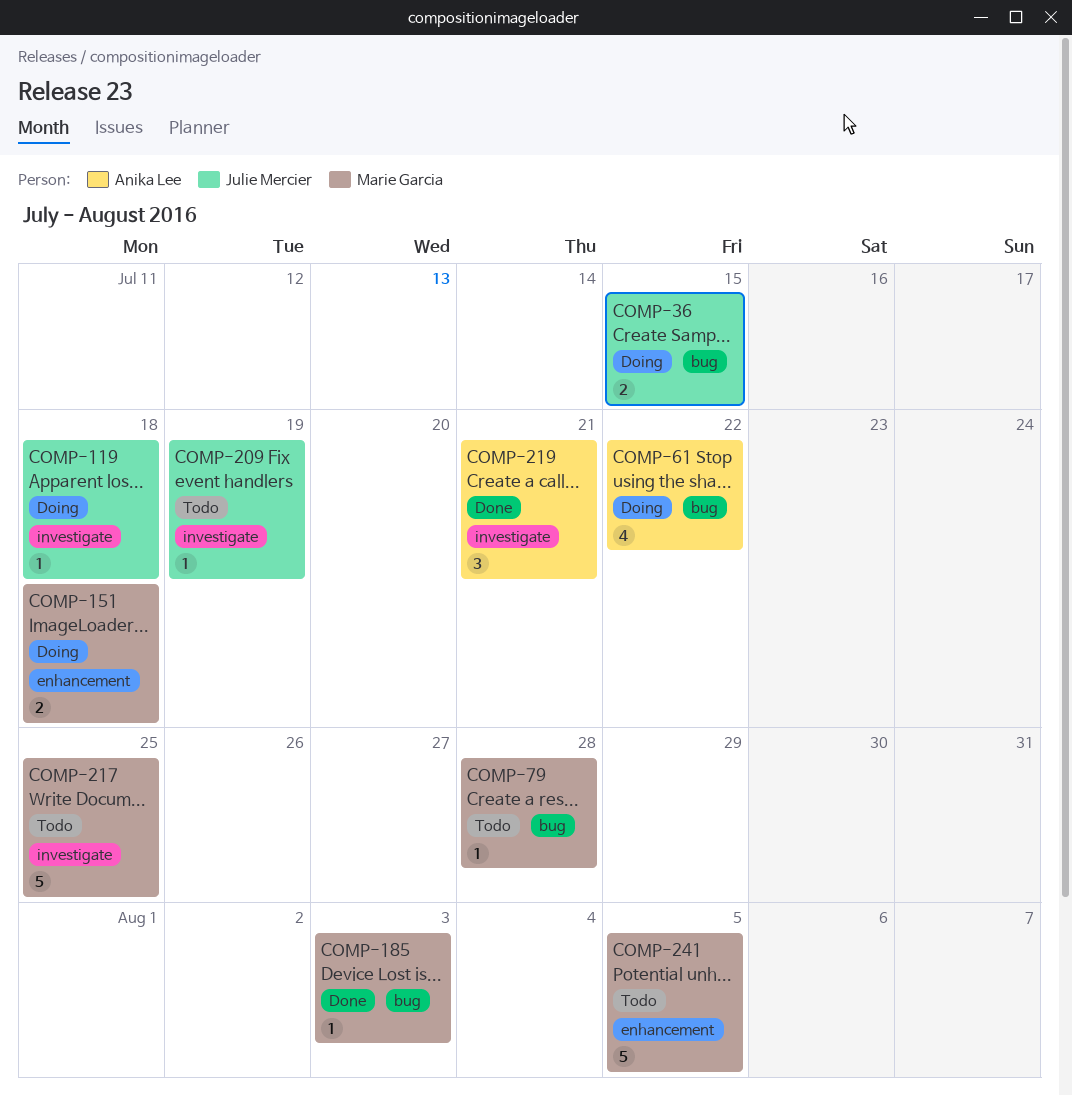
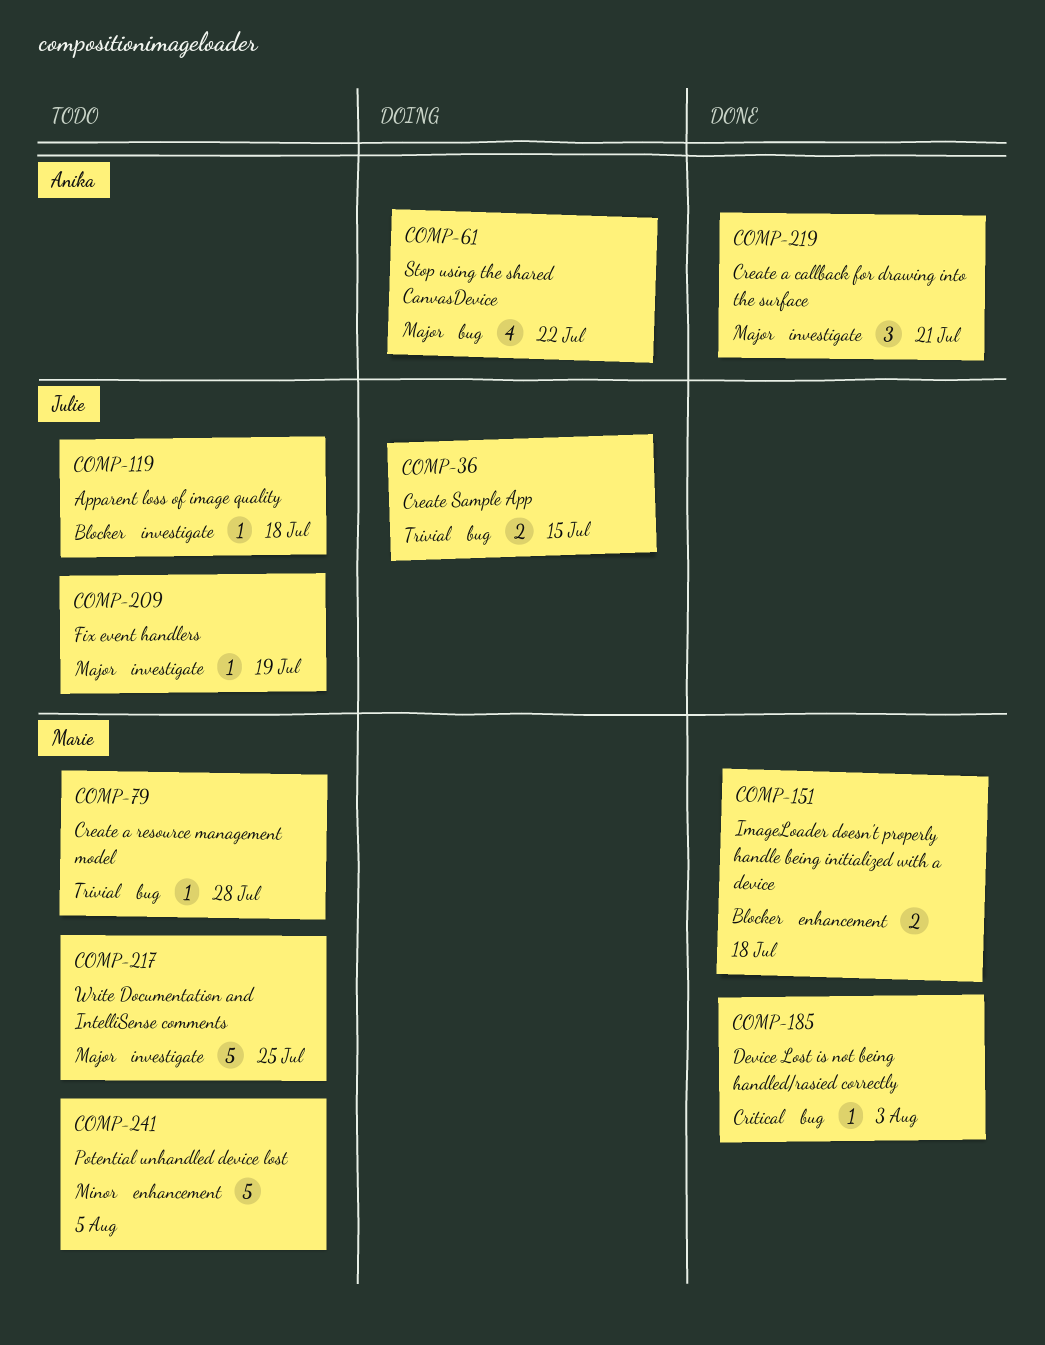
COMP-119, status: Doing -> Todo
COMP-151, status: Doing -> Done

